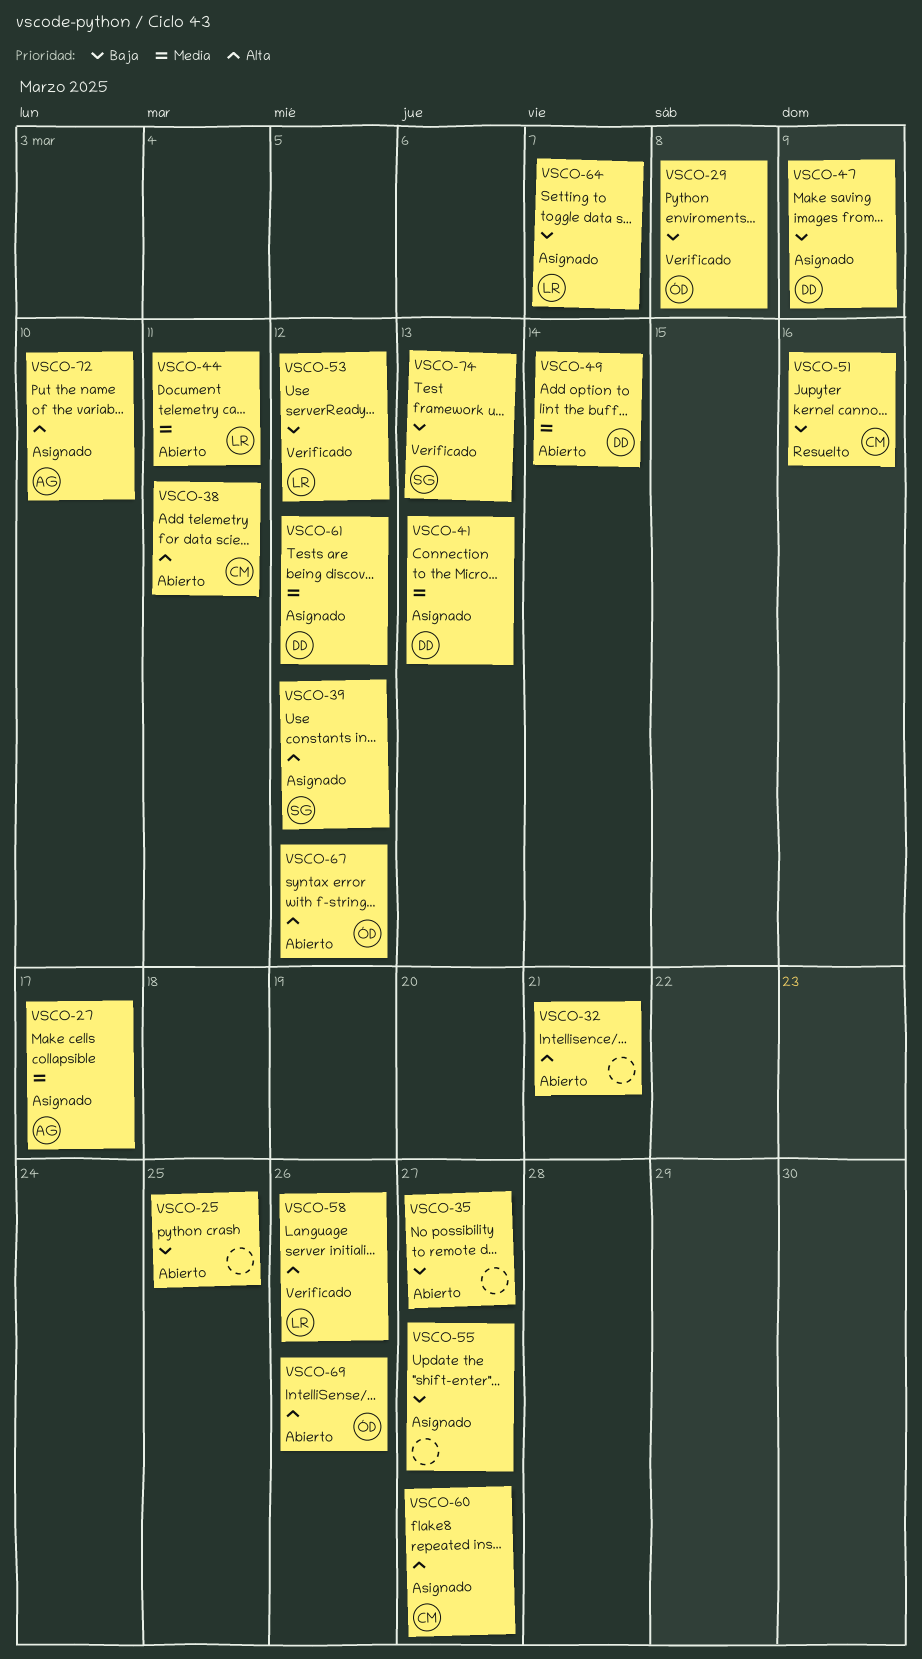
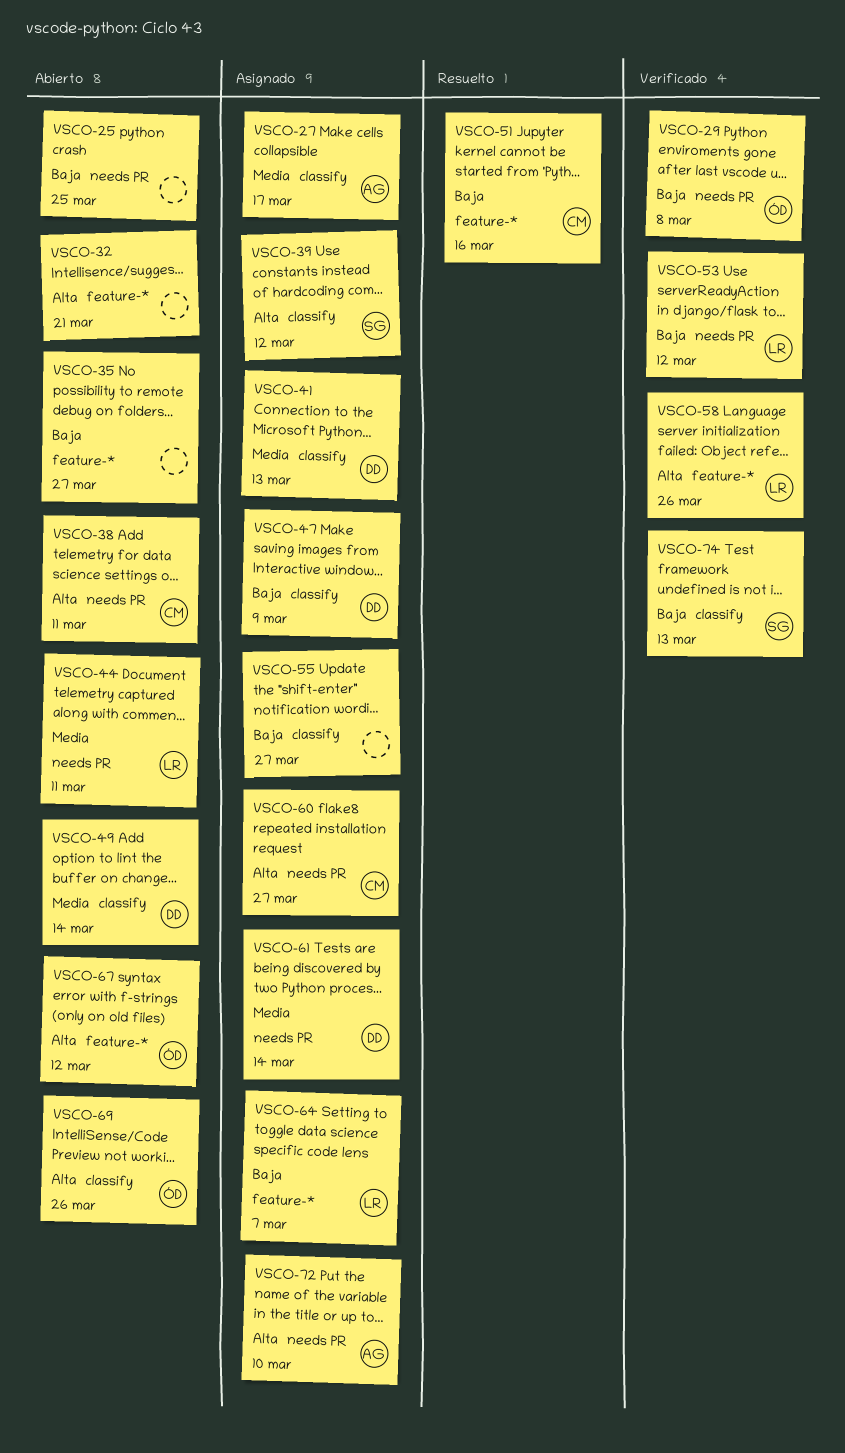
VSCO-61, due: Mar 12 -> Mar 14

